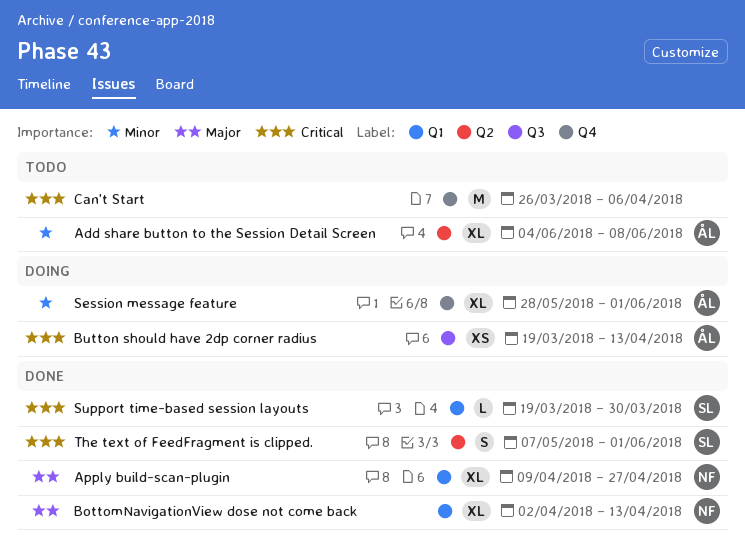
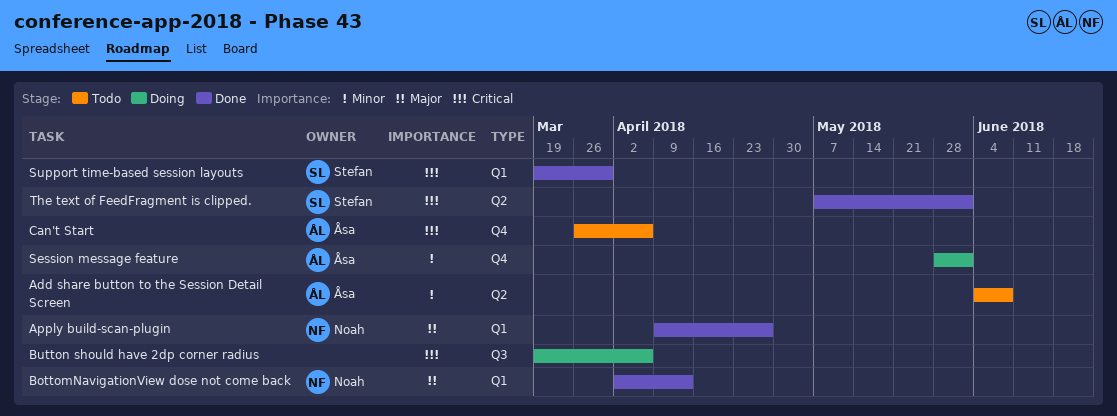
Button should have 2dp corner radius, owner: Åsa -> none
Button should have 2dp corner radius, due: Apr 13 -> Apr 6
Can't Start, owner: none -> Åsa

